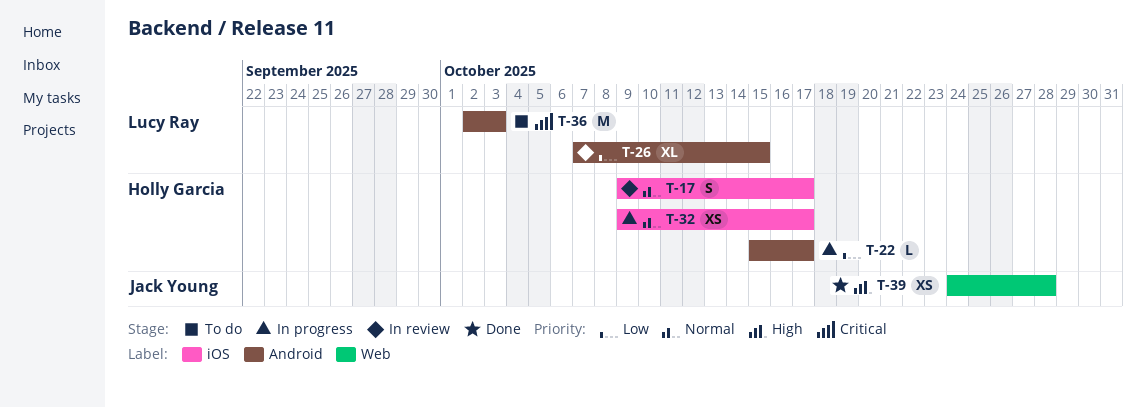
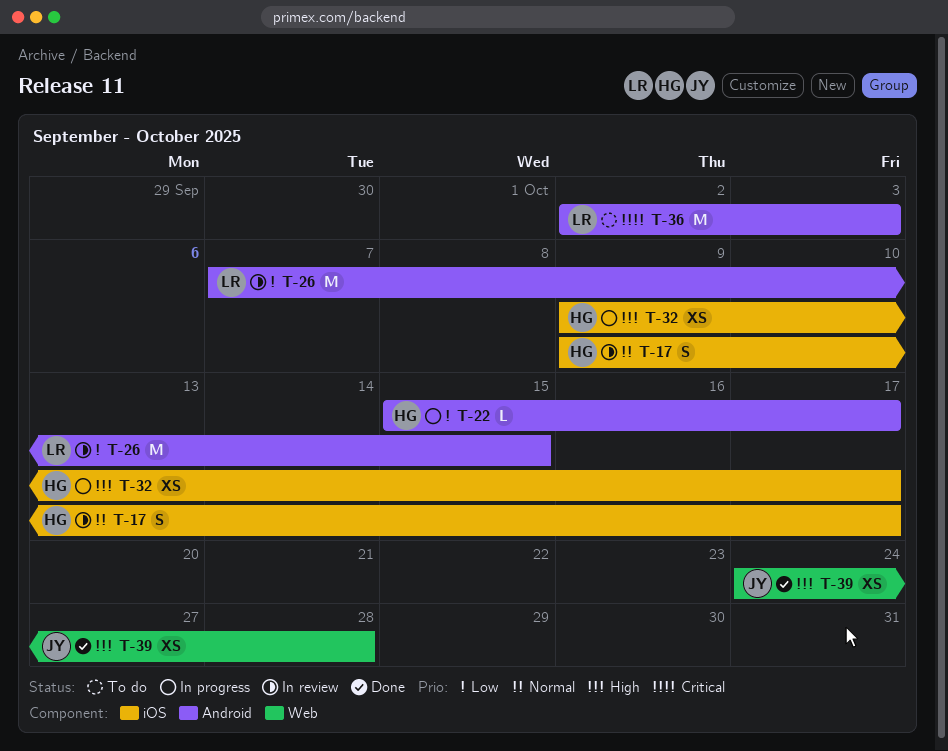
T-26, estimate: XL -> M
T-32, priority: Normal -> High

